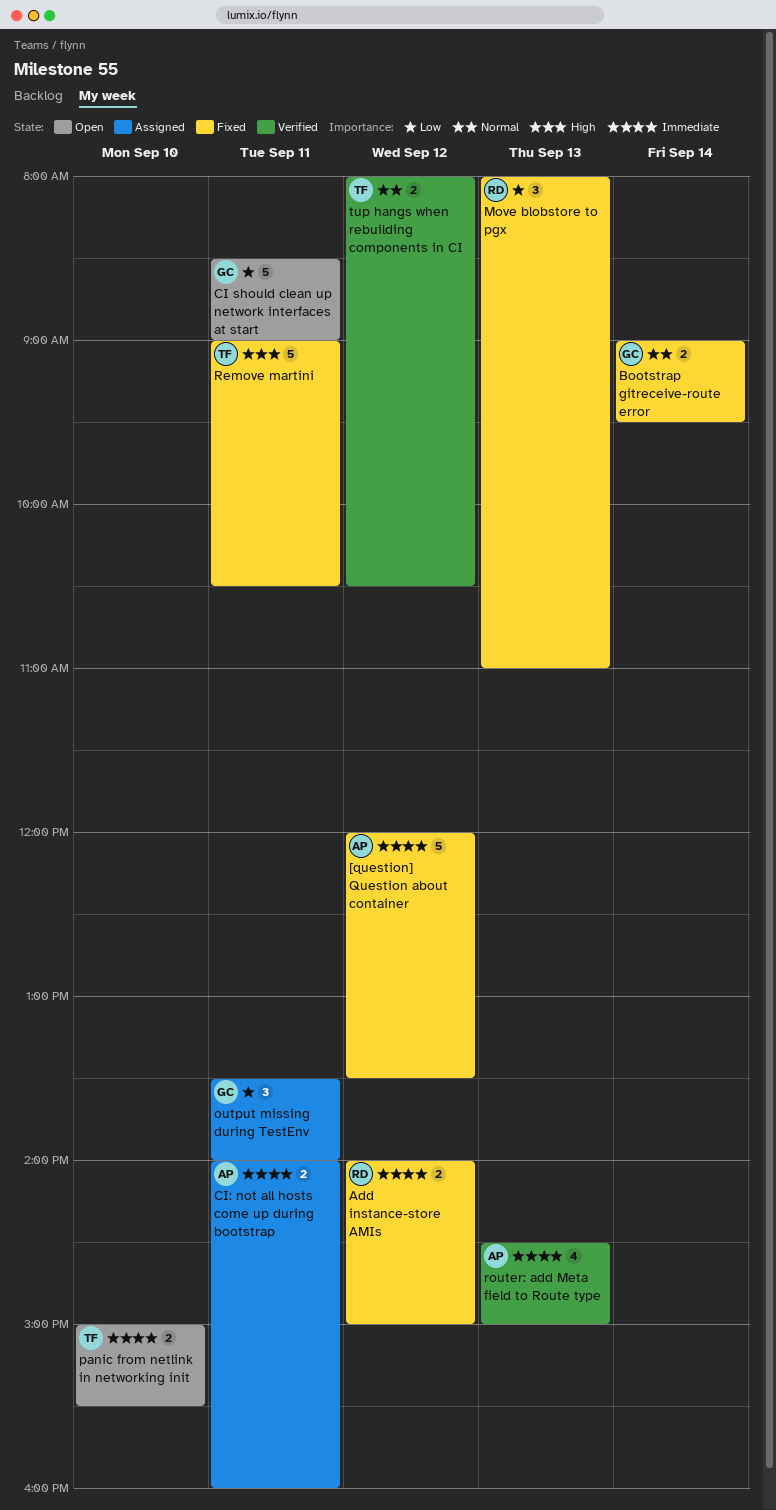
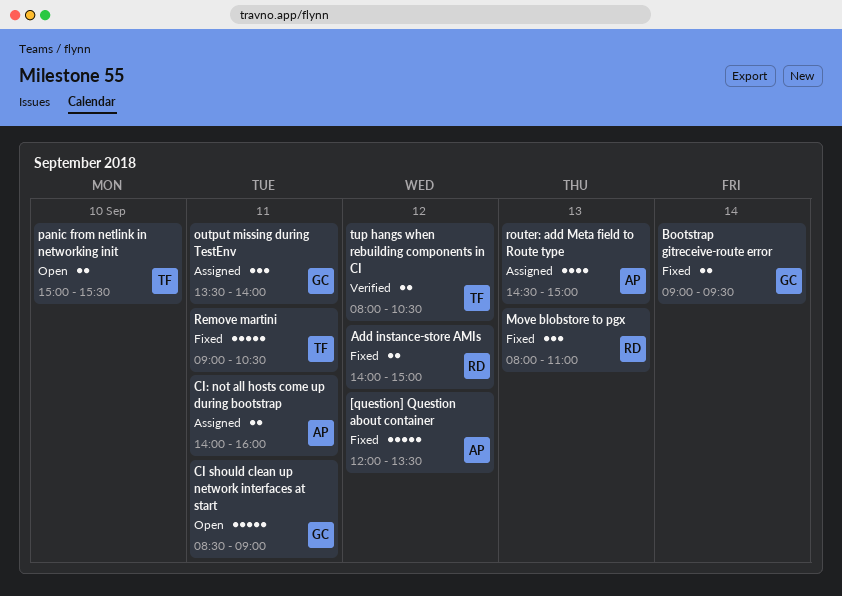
router: add Meta field to Route type, status: Verified -> Assigned

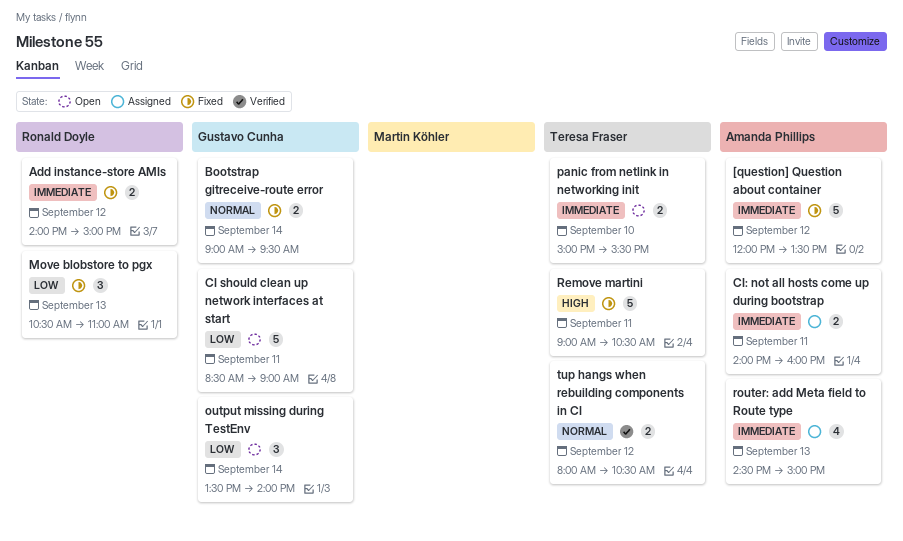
Move blobstore to pgx, begins: 08:00 -> 10:30
output missing during TestEnv, status: Assigned -> Open
output missing during TestEnv, day: Sep 11 -> Sep 14

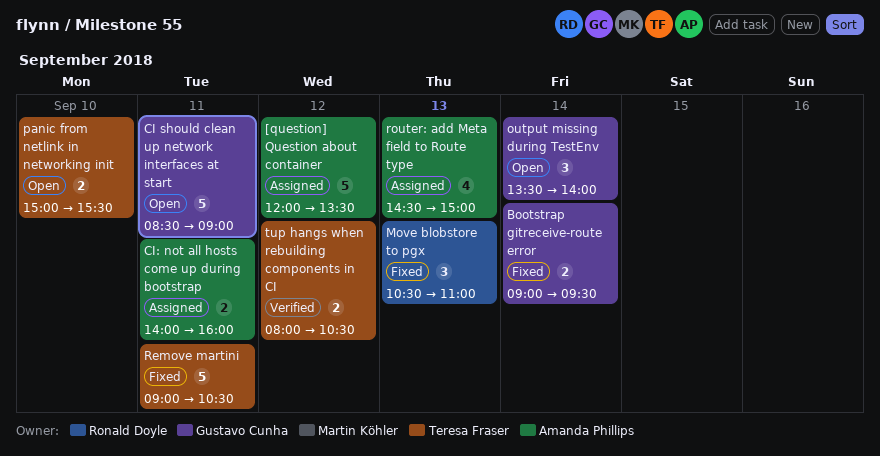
[question] Question about container, status: Fixed -> Assigned
Add instance-store AMIs: present -> none

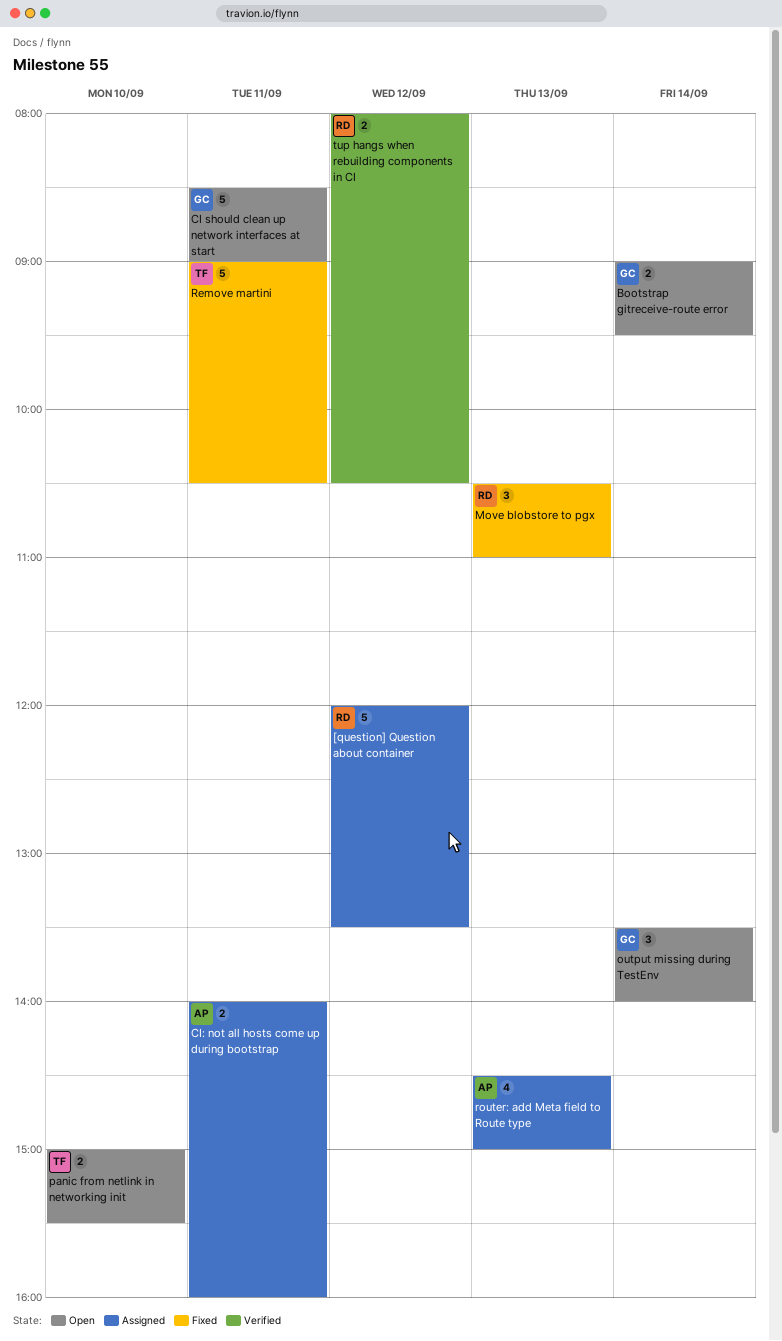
[question] Question about container, owner: Amanda Phillips -> Ronald Doyle
Bootstrap gitreceive-route error, status: Fixed -> Open
tup hangs when rebuilding components in CI, owner: Teresa Fraser -> Ronald Doyle

